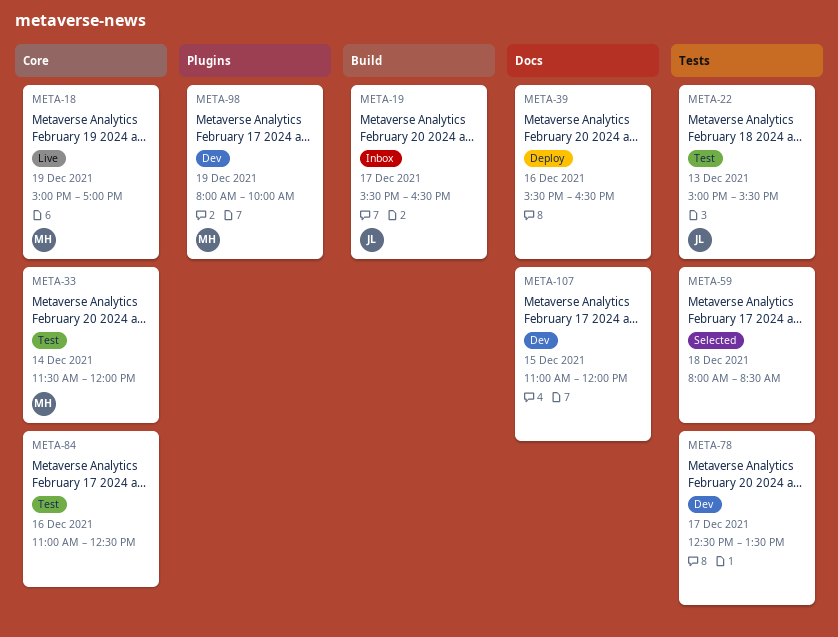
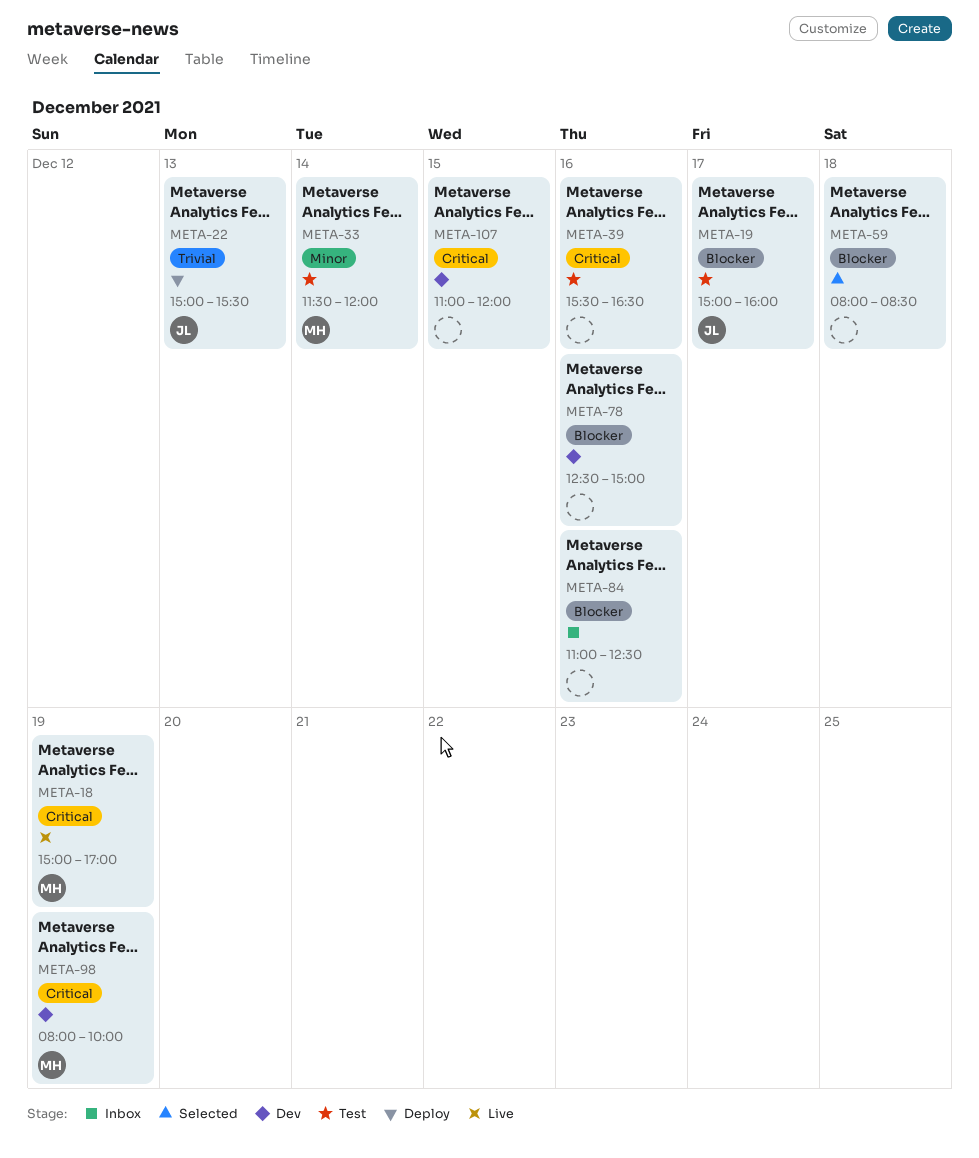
META-19, status: Inbox -> Test
META-19, begins: 15:30 -> 15:00
META-19, ends: 16:30 -> 16:00
META-22, status: Test -> Deploy
META-39, status: Deploy -> Test
META-78, day: Dec 17 -> Dec 16
META-78, ends: 13:30 -> 15:00
META-84, status: Test -> Inbox

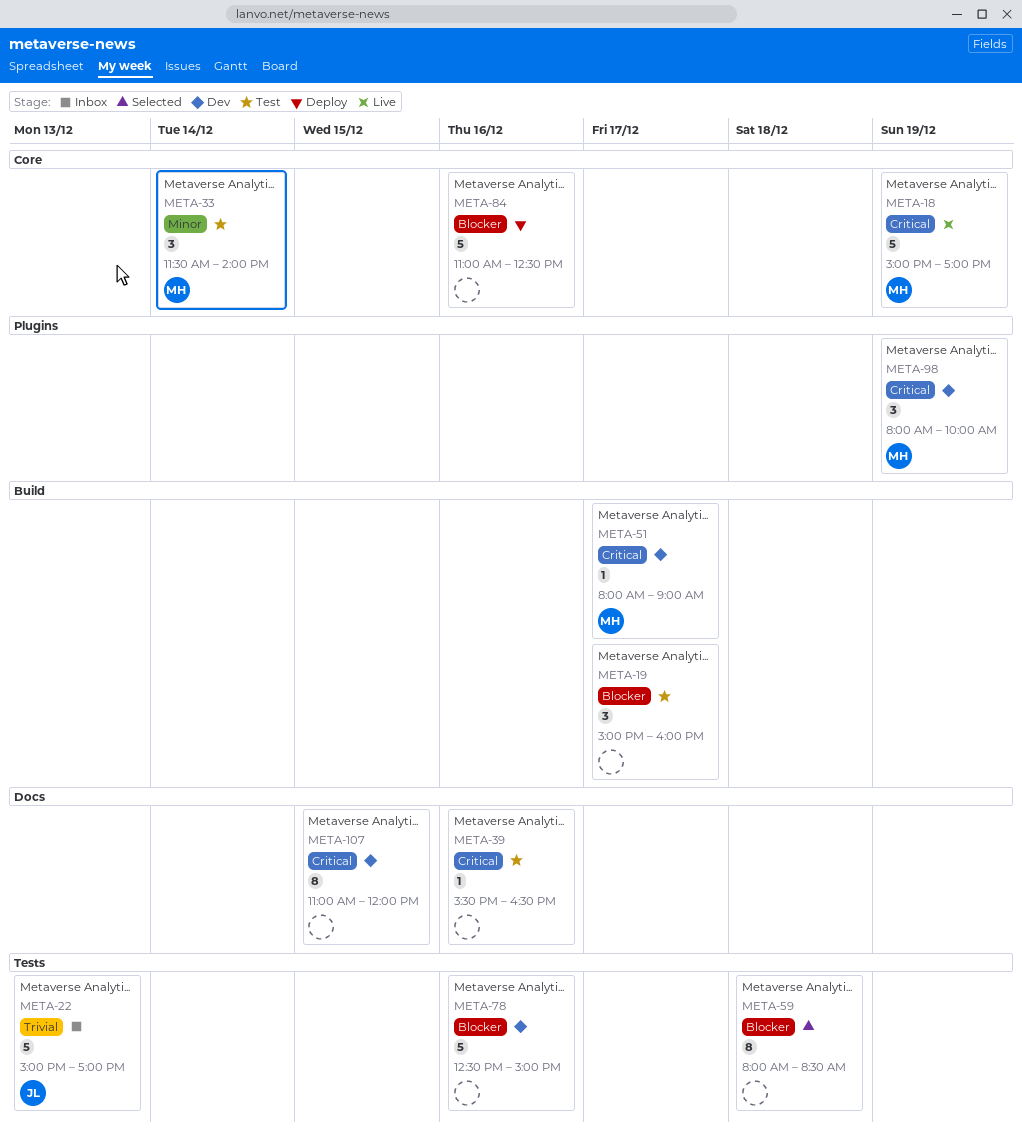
META-19, owner: JL -> none
META-22, status: Deploy -> Inbox
META-22, ends: 15:30 -> 17:00
META-33, ends: 12:00 -> 14:00
META-51: none -> present
META-84, status: Inbox -> Deploy

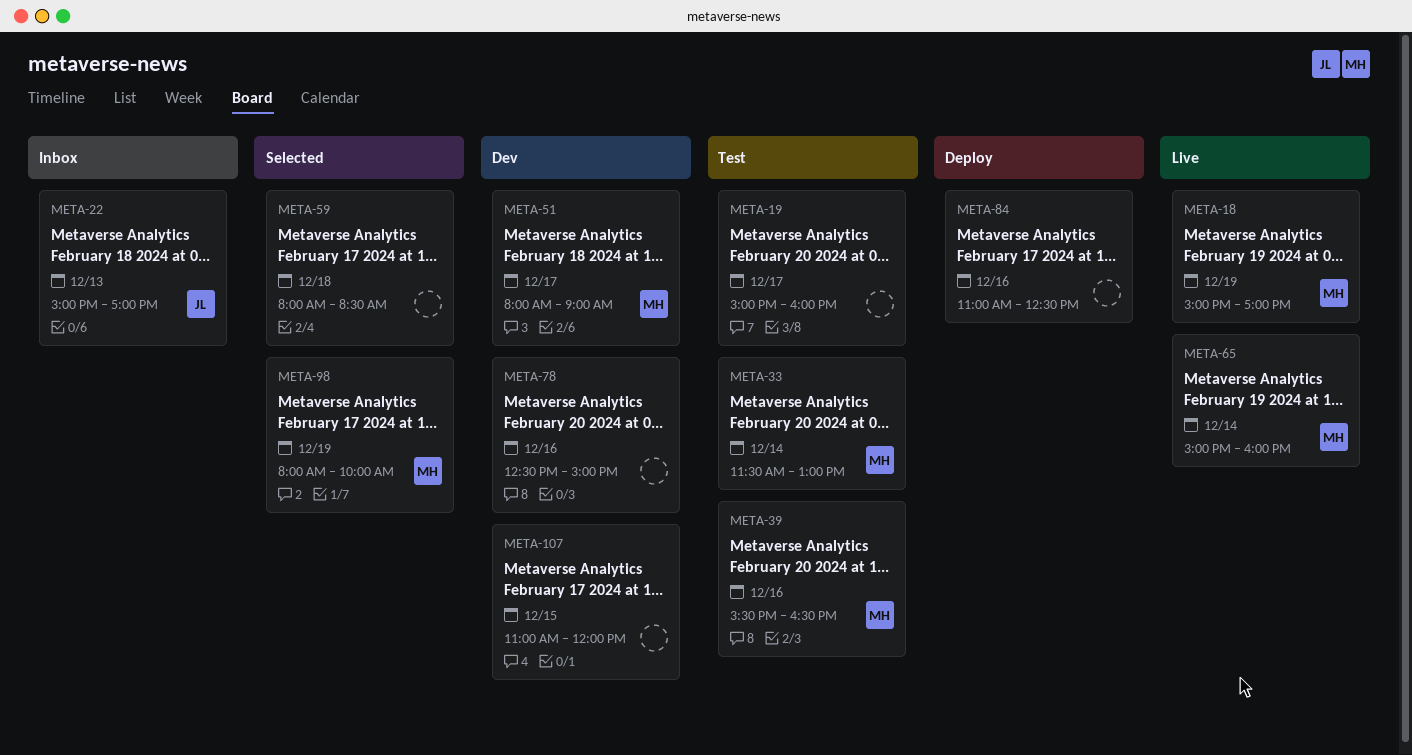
META-33, ends: 14:00 -> 13:00
META-39, owner: none -> MH
META-65: none -> present
META-98, status: Dev -> Selected

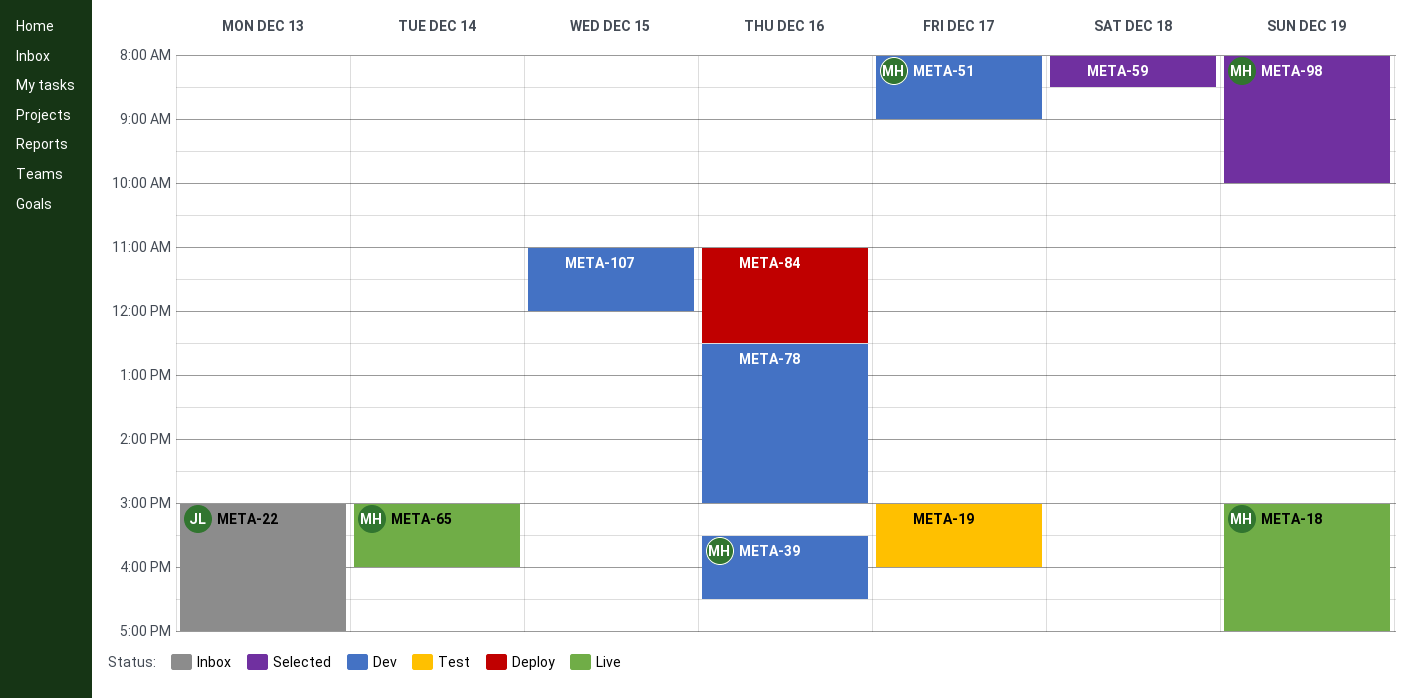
META-33: present -> none
META-39, status: Test -> Dev

